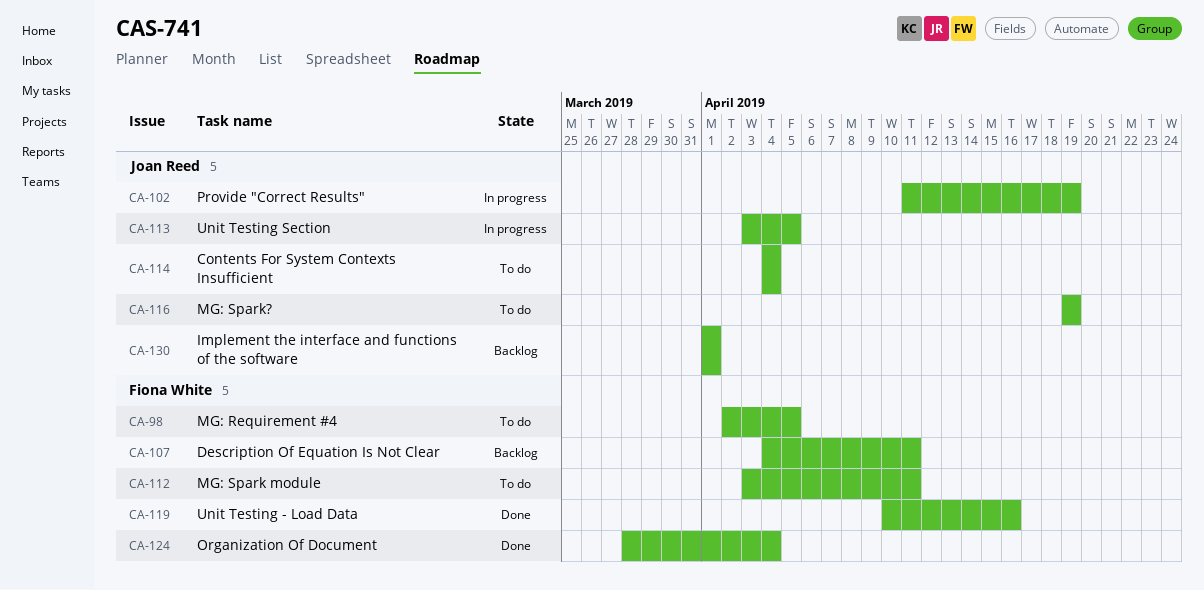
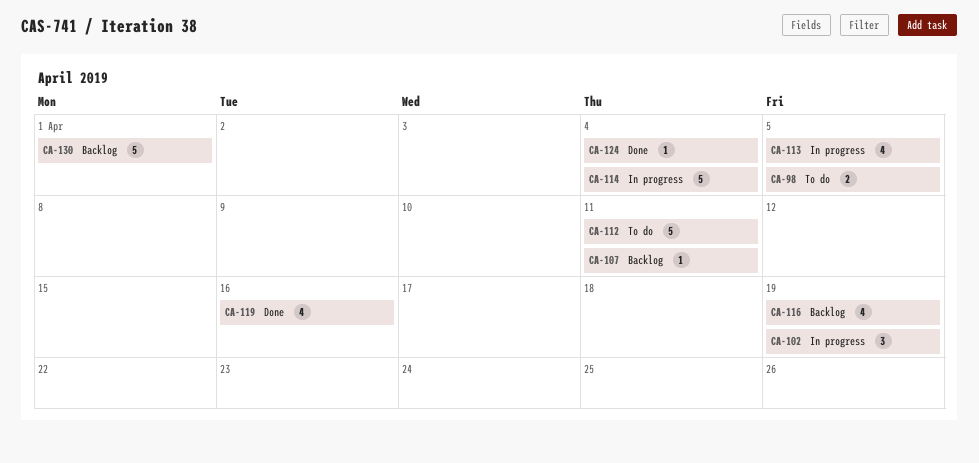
CA-114, status: To do -> In progress
CA-116, status: To do -> Backlog

